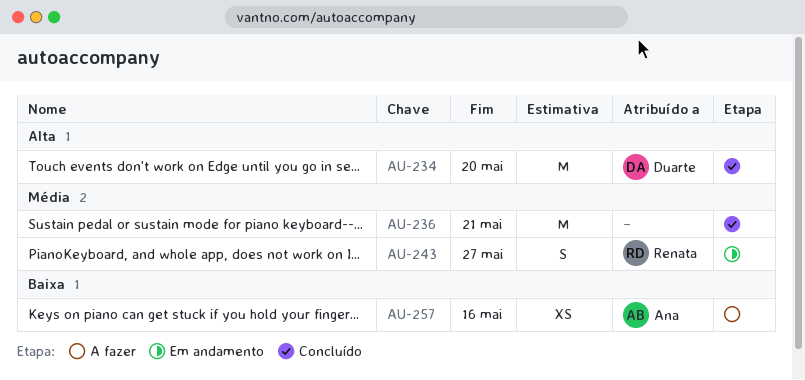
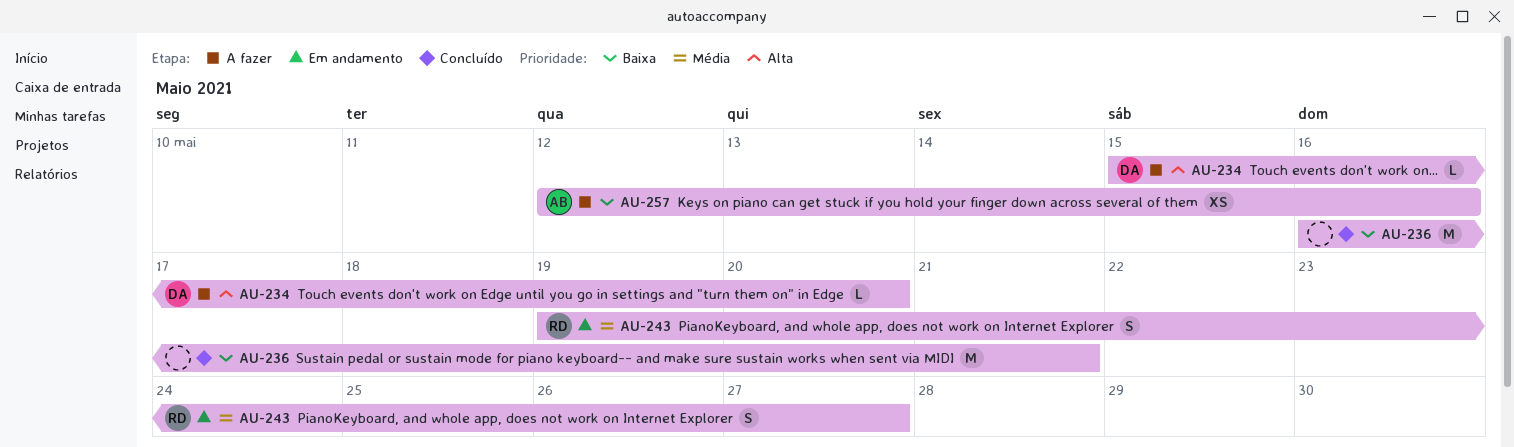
AU-234, status: Concluído -> A fazer
AU-234, estimate: M -> L
AU-236, priority: Média -> Baixa

